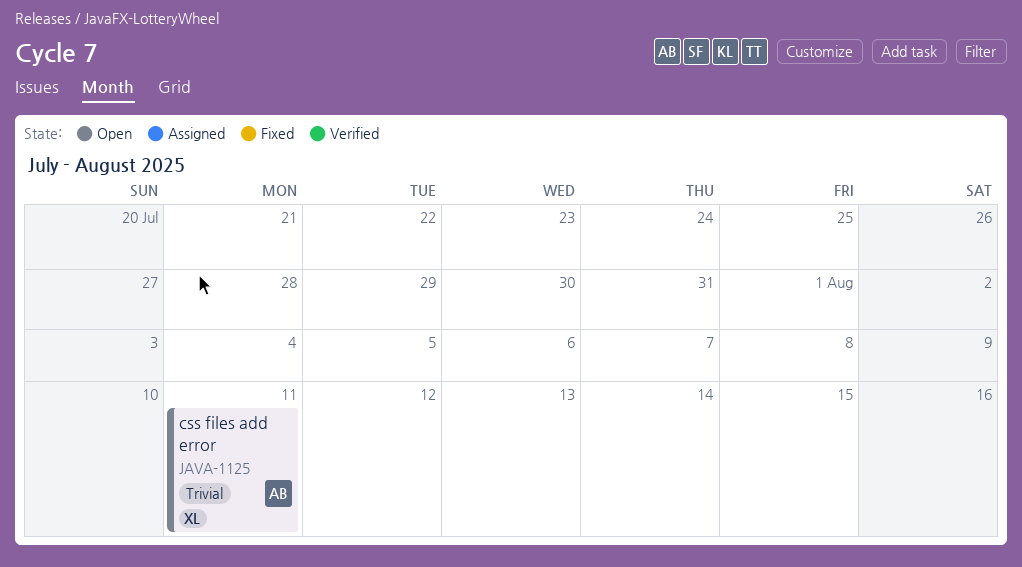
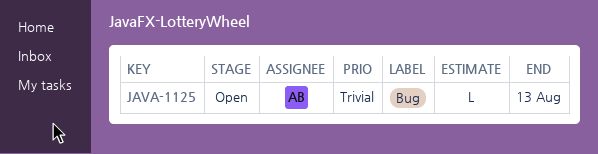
JAVA-1125, estimate: XL -> L
JAVA-1125, due: Aug 11 -> Aug 13

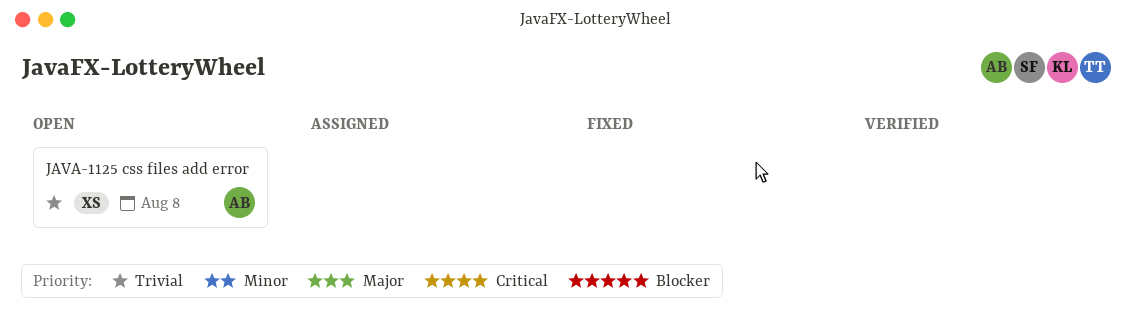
JAVA-1125, estimate: L -> XS
JAVA-1125, due: Aug 13 -> Aug 8

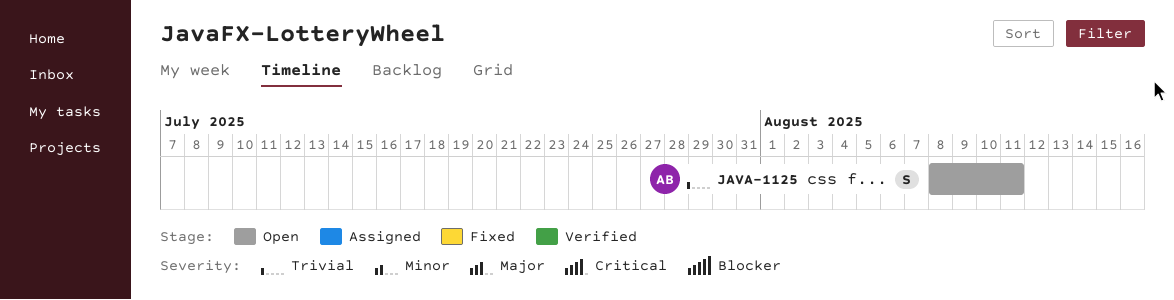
JAVA-1125, estimate: XS -> S
JAVA-1125, due: Aug 8 -> Aug 11

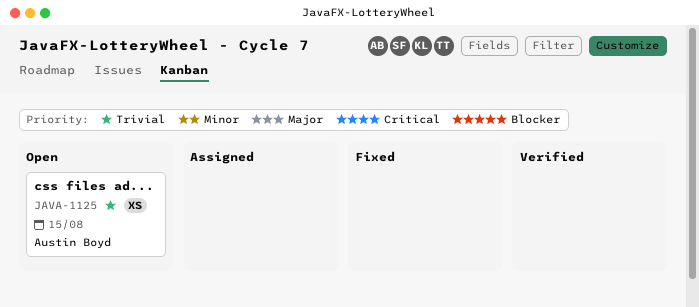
JAVA-1125, estimate: S -> XS
JAVA-1125, due: Aug 11 -> Aug 15

